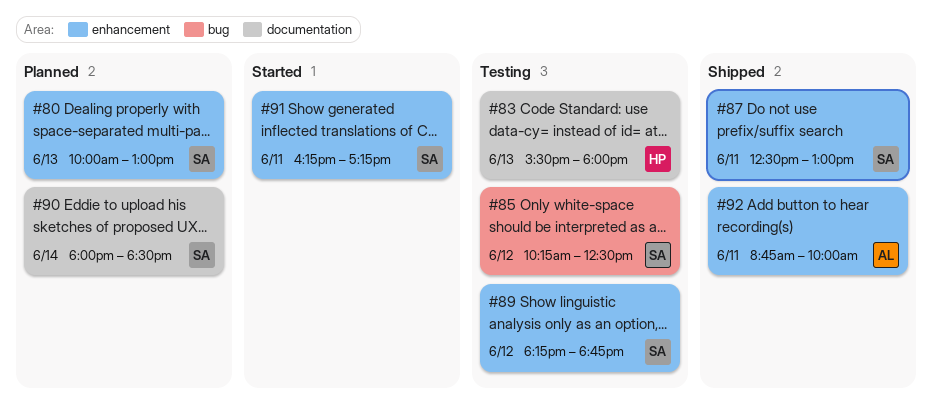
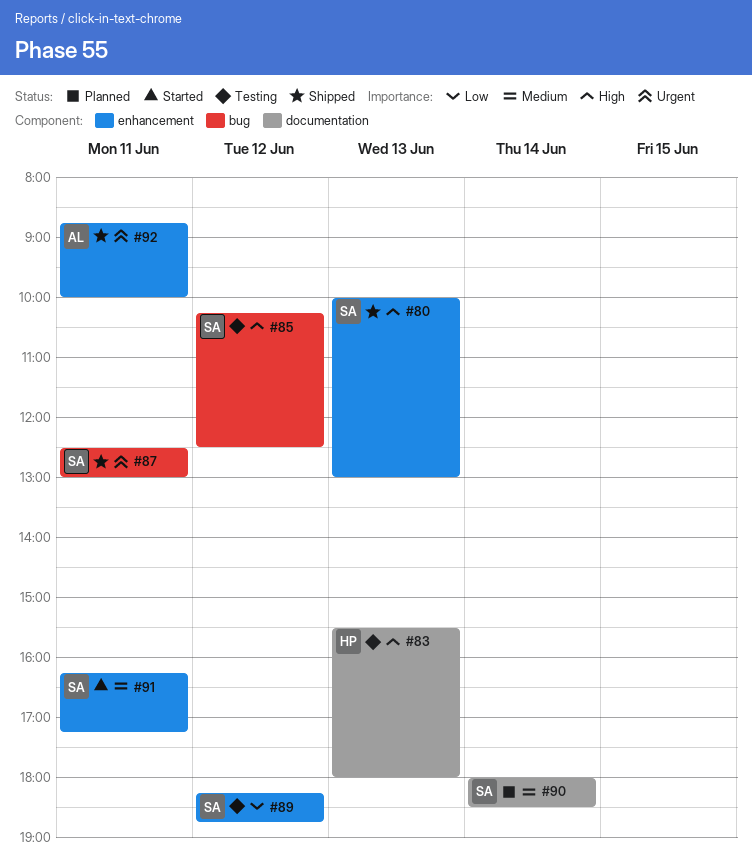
#80, status: Planned -> Shipped
#87, label: enhancement -> bug

